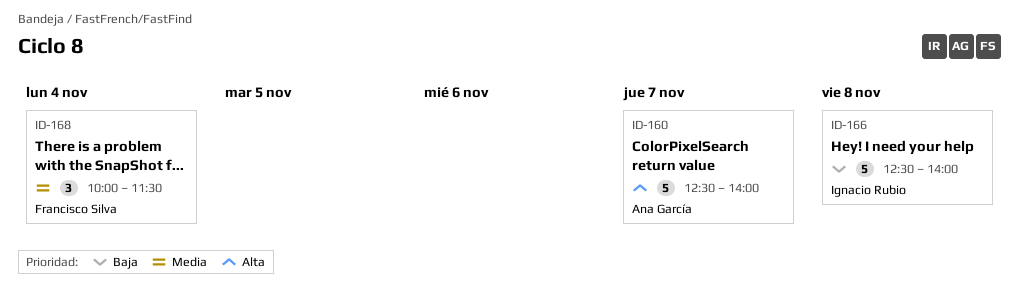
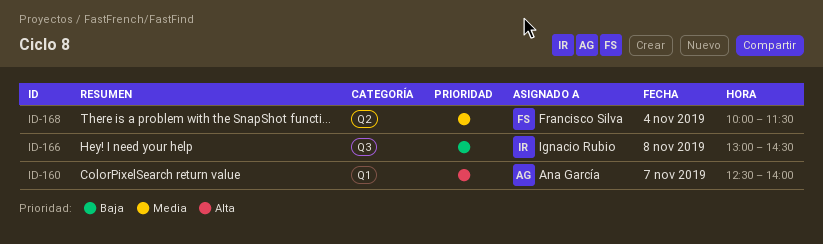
ID-166, begins: 12:30 -> 13:00
ID-166, ends: 14:00 -> 14:30

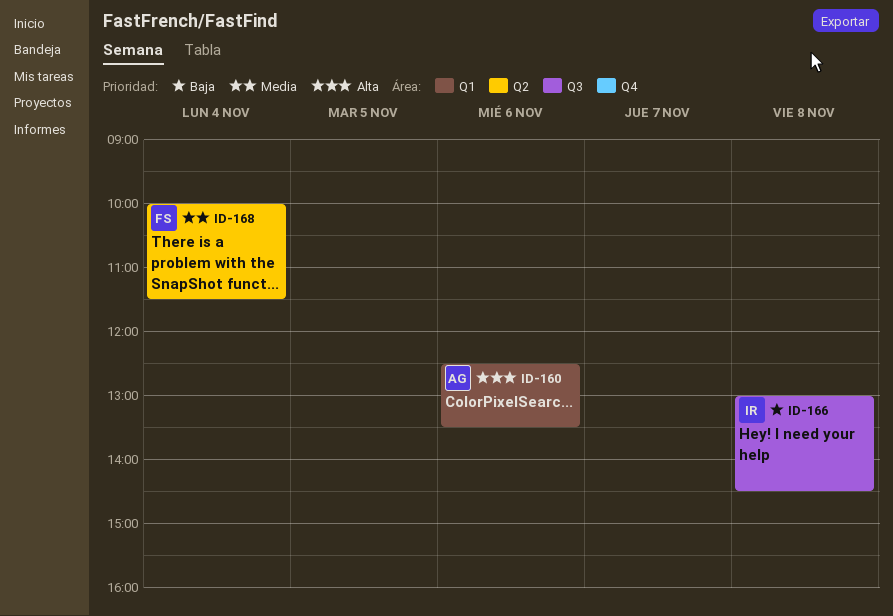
ID-160, day: Nov 7 -> Nov 6
ID-160, ends: 14:00 -> 13:30

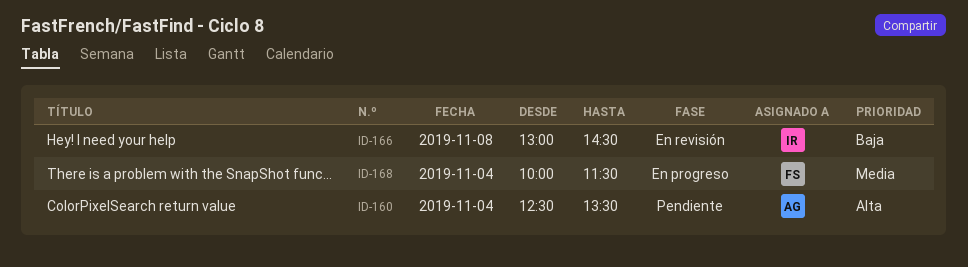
ID-160, day: Nov 6 -> Nov 4

